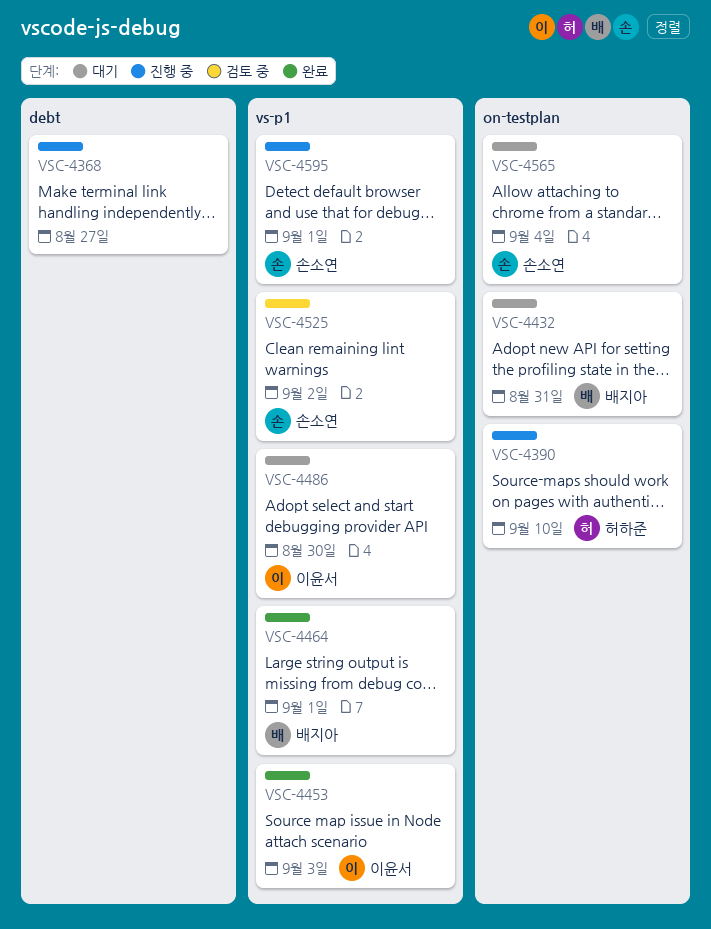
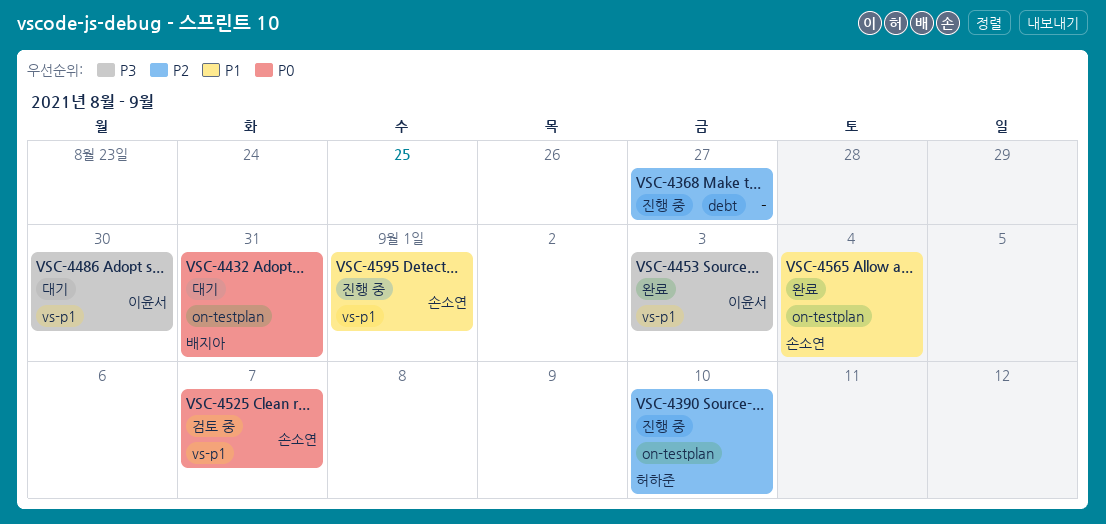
VSC-4464: present -> none
VSC-4525, due: Sep 2 -> Sep 7
VSC-4565, status: 대기 -> 완료

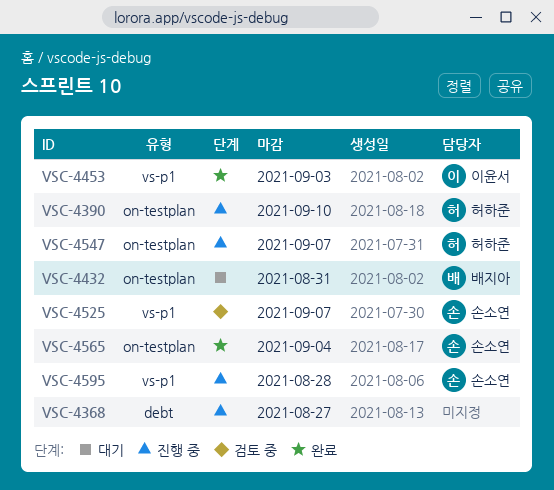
VSC-4486: present -> none
VSC-4547: none -> present
VSC-4595, due: Sep 1 -> Aug 28

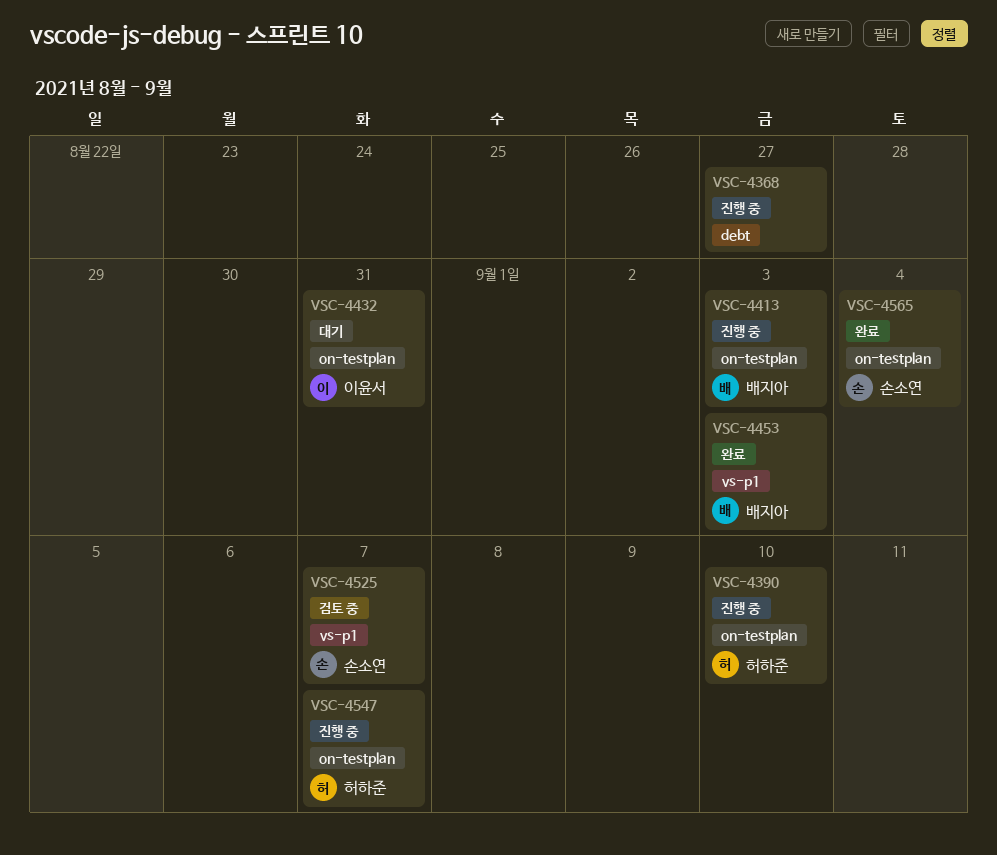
VSC-4413: none -> present
VSC-4432, owner: 배지아 -> 이윤서
VSC-4453, owner: 이윤서 -> 배지아
VSC-4595: present -> none

